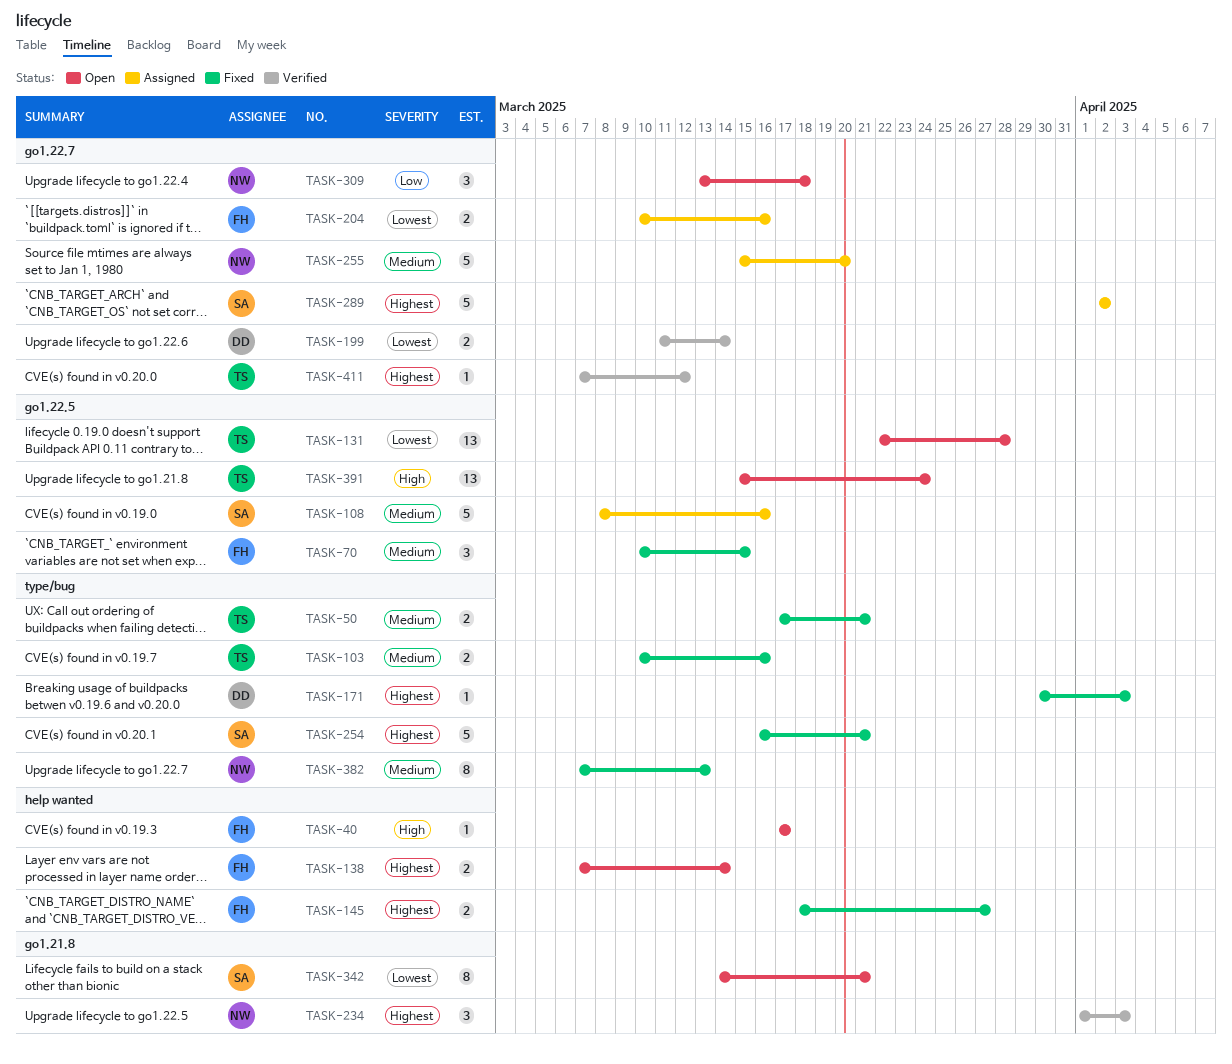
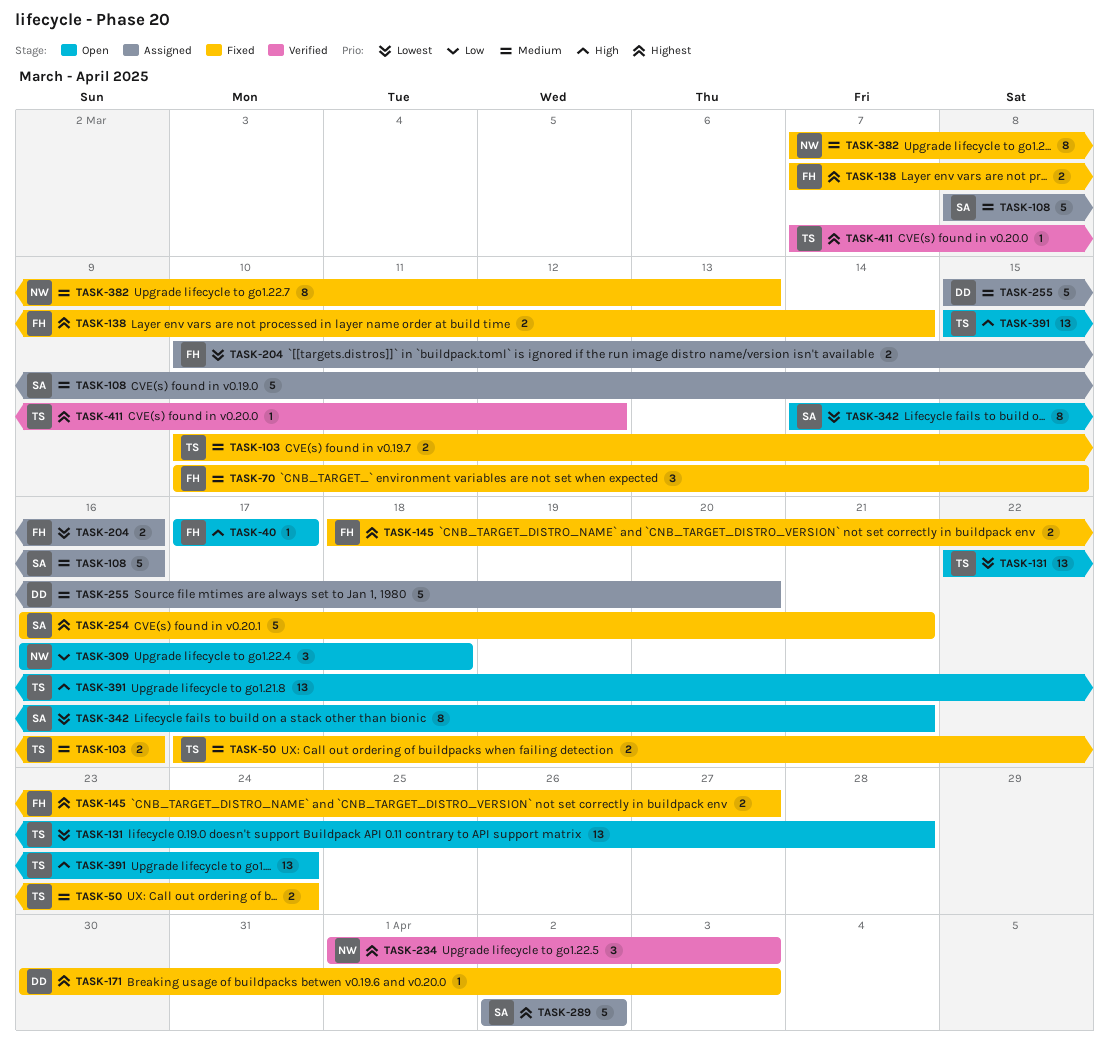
TASK-50, due: Mar 21 -> Mar 24
TASK-138, status: Open -> Fixed
TASK-199: present -> none
TASK-255, owner: NW -> DD
TASK-309, start: Mar 13 -> Mar 16

